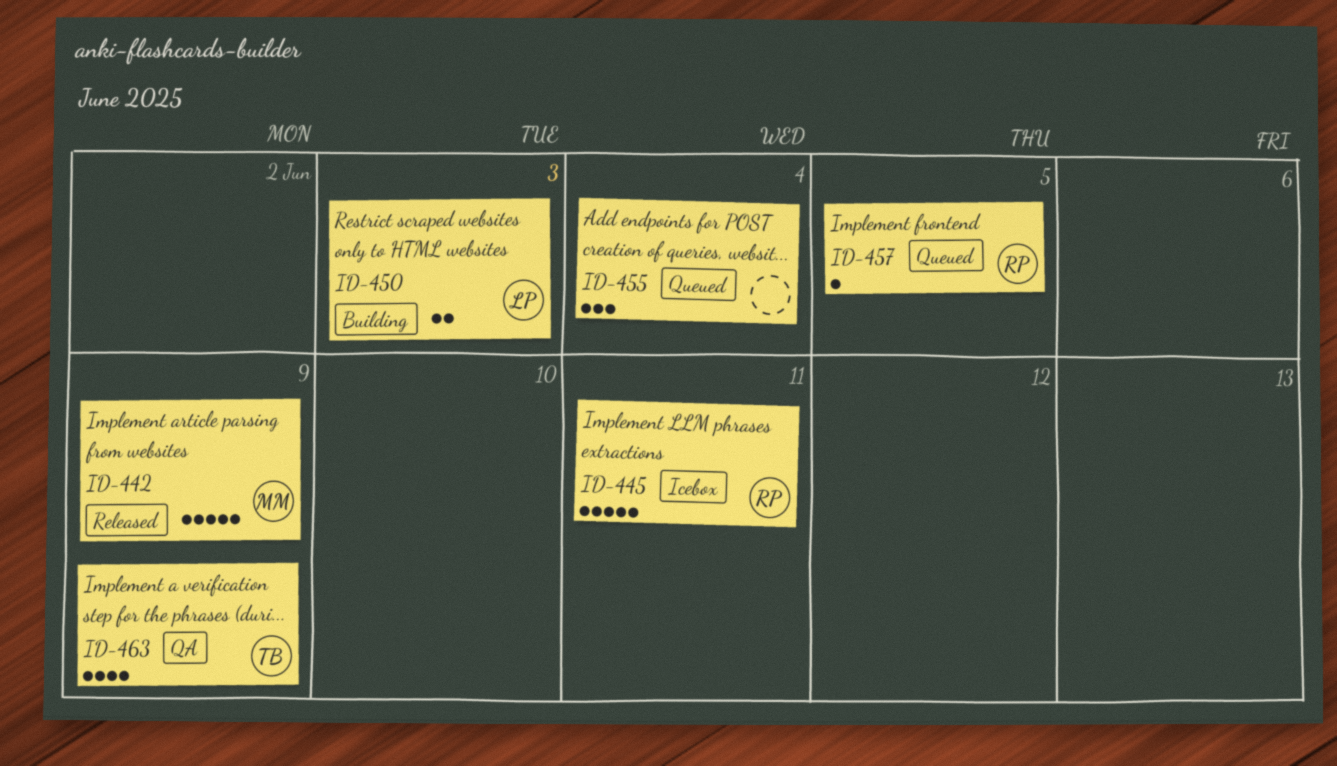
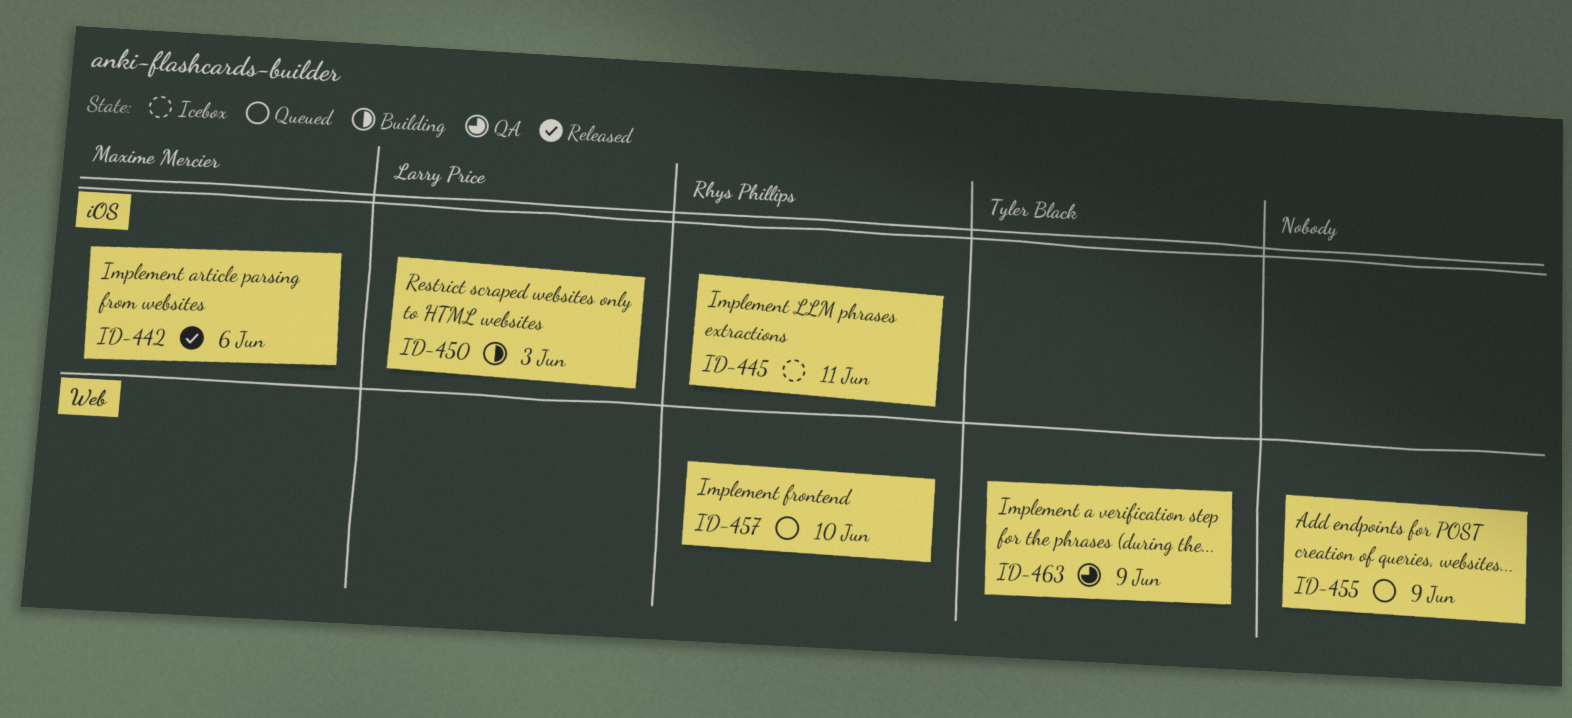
ID-442, due: Jun 9 -> Jun 6
ID-455, due: Jun 4 -> Jun 9
ID-457, due: Jun 5 -> Jun 10

